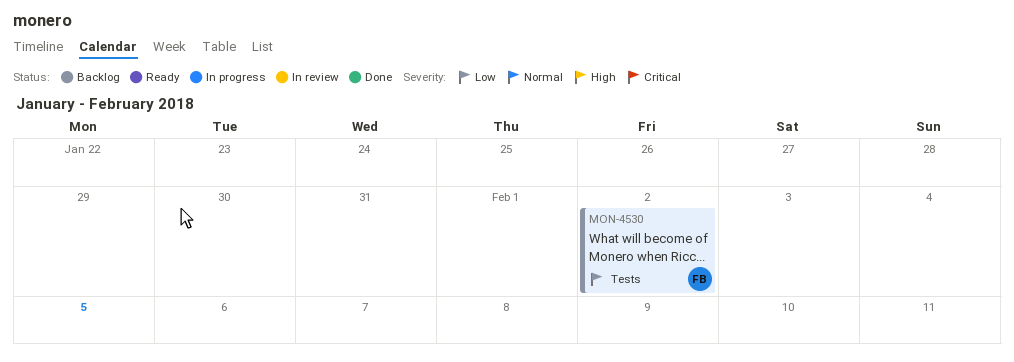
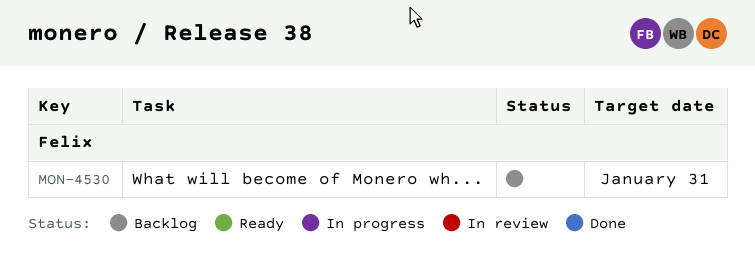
MON-4530, due: Feb 2 -> Jan 31

